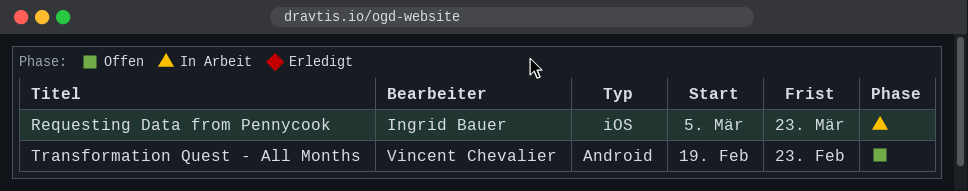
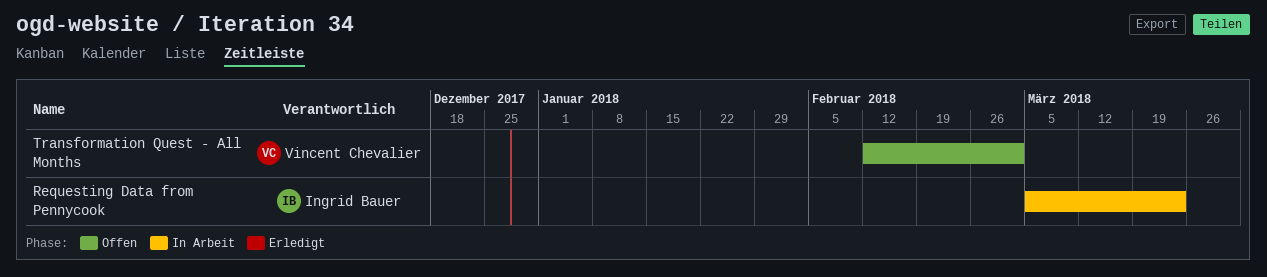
Transformation Quest - All Months, start: Feb 19 -> Feb 12
Transformation Quest - All Months, due: Feb 23 -> Mar 2

